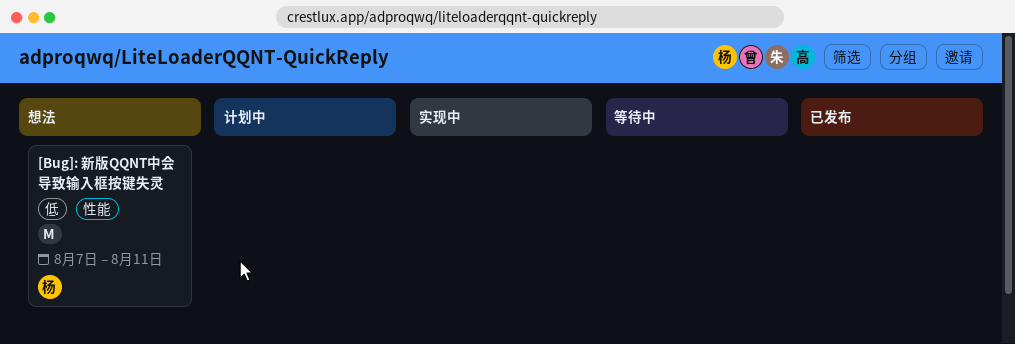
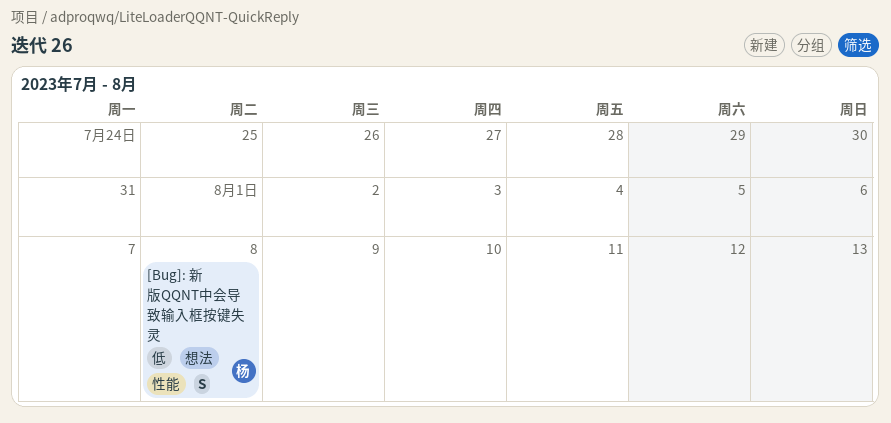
[Bug]: 新版QQNT中会导致输入框按键失灵, estimate: M -> S
[Bug]: 新版QQNT中会导致输入框按键失灵, due: Aug 11 -> Aug 8

